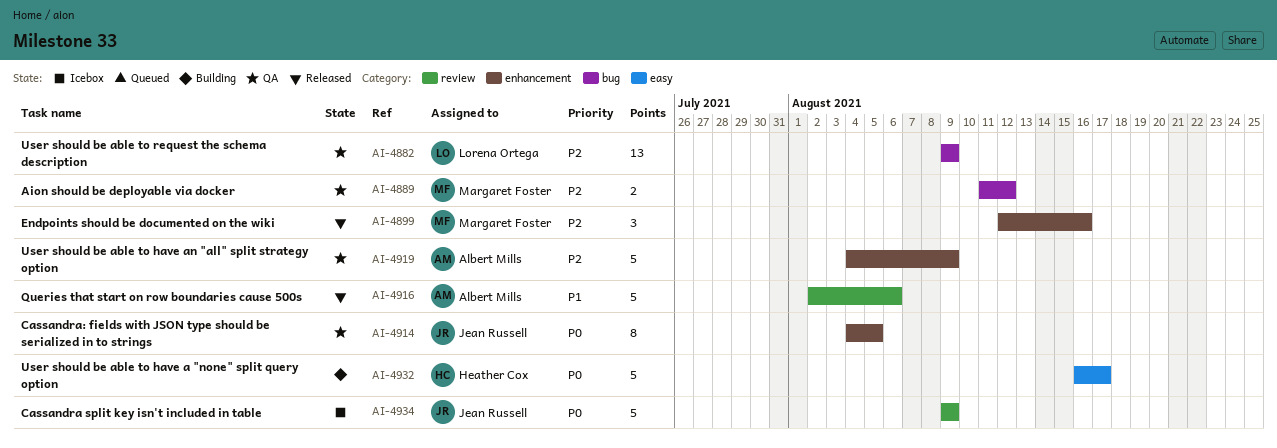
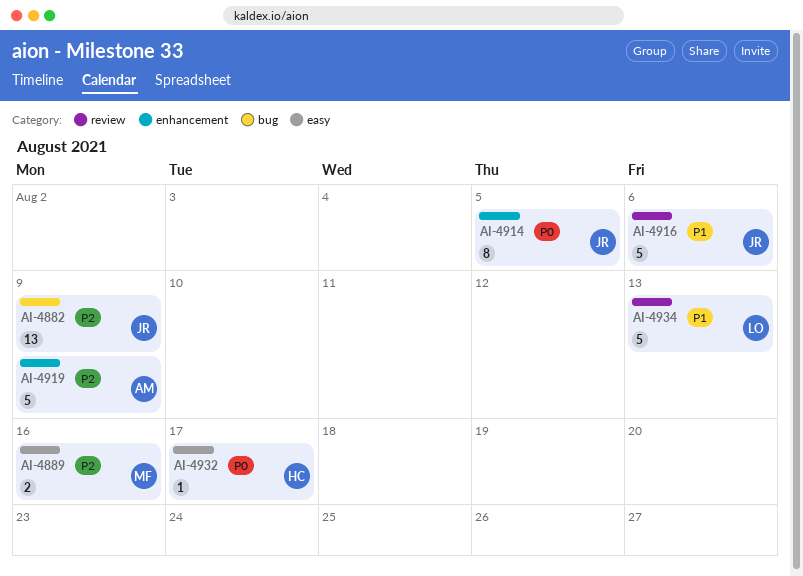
AI-4882, owner: Lorena Ortega -> Jean Russell
AI-4889, label: bug -> easy
AI-4889, due: Aug 12 -> Aug 16
AI-4899: present -> none
AI-4916, owner: Albert Mills -> Jean Russell
AI-4932, estimate: 5 -> 1
AI-4934, owner: Jean Russell -> Lorena Ortega
AI-4934, priority: P0 -> P1
AI-4934, due: Aug 9 -> Aug 13

